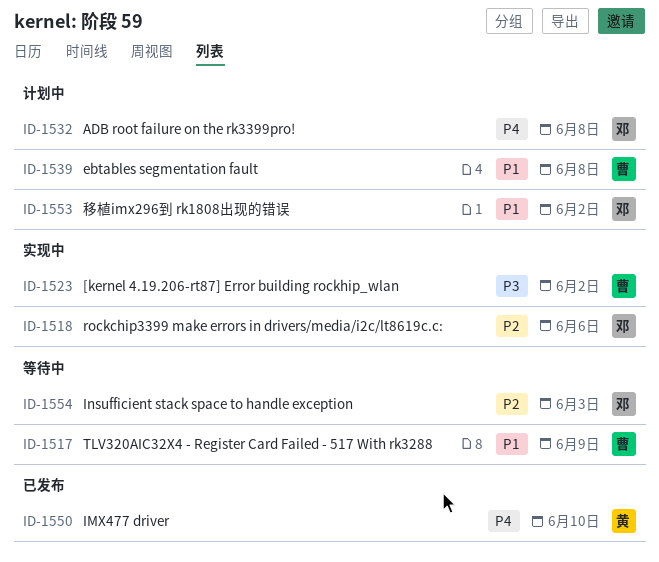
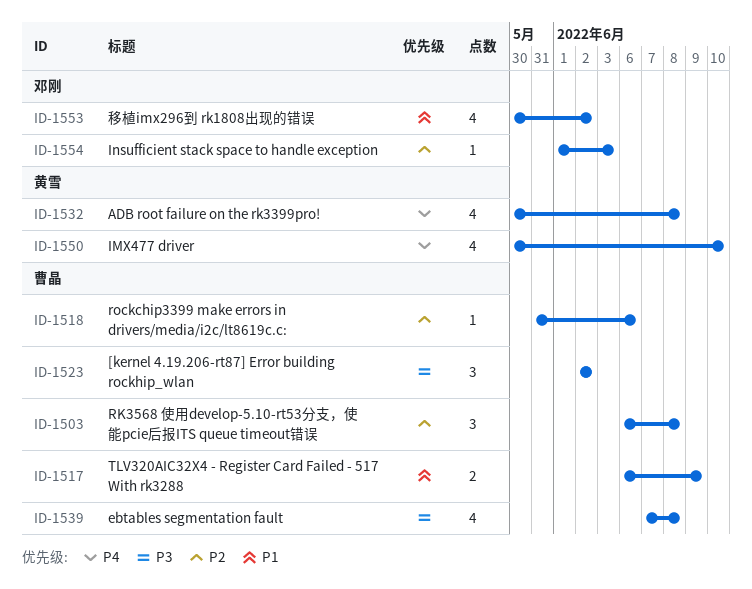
ID-1503: none -> present
ID-1518, owner: 邓刚 -> 曹晶
ID-1532, owner: 邓刚 -> 黄雪
ID-1539, priority: P1 -> P3

